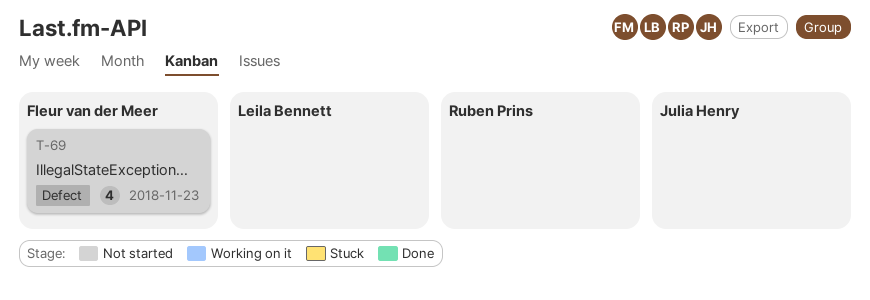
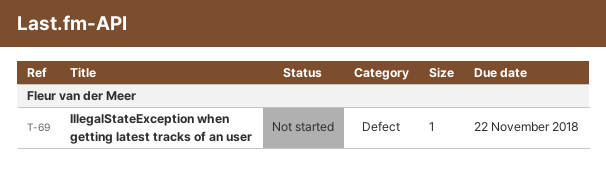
T-69, estimate: 4 -> 1
T-69, due: Nov 23 -> Nov 22

